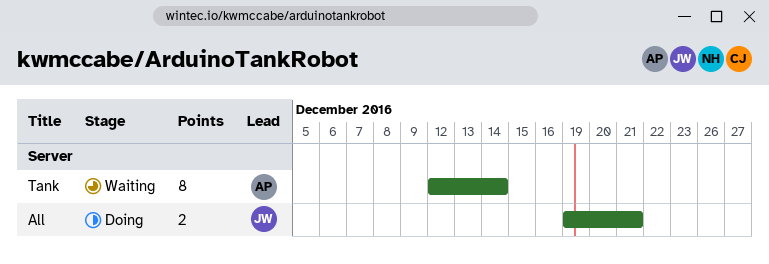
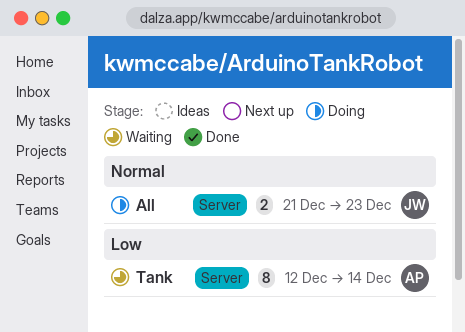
All, start: Dec 19 -> Dec 21
All, due: Dec 21 -> Dec 23

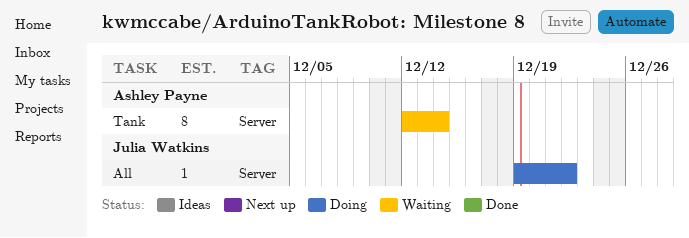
All, estimate: 2 -> 1
All, start: Dec 21 -> Dec 19
All, due: Dec 23 -> Dec 22

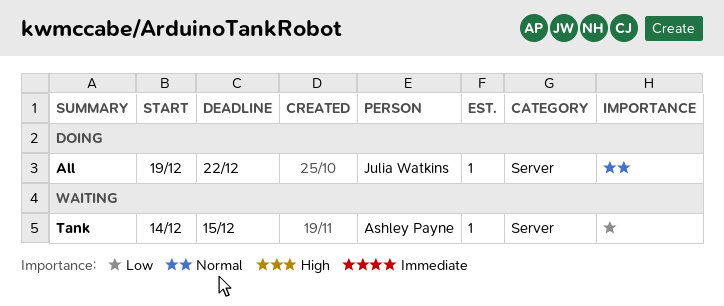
Tank, estimate: 8 -> 1
Tank, start: Dec 12 -> Dec 14
Tank, due: Dec 14 -> Dec 15

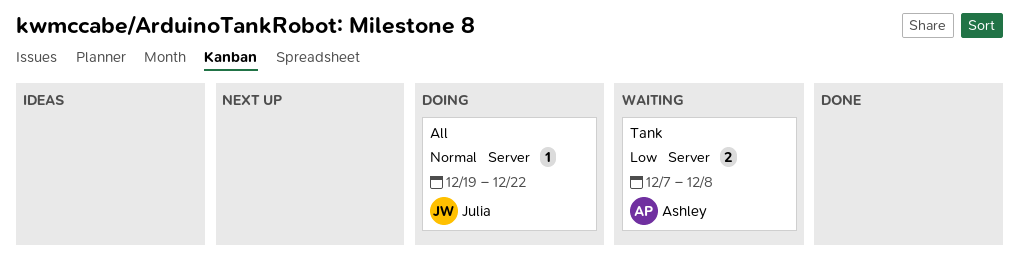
Tank, estimate: 1 -> 2
Tank, start: Dec 14 -> Dec 7
Tank, due: Dec 15 -> Dec 8

